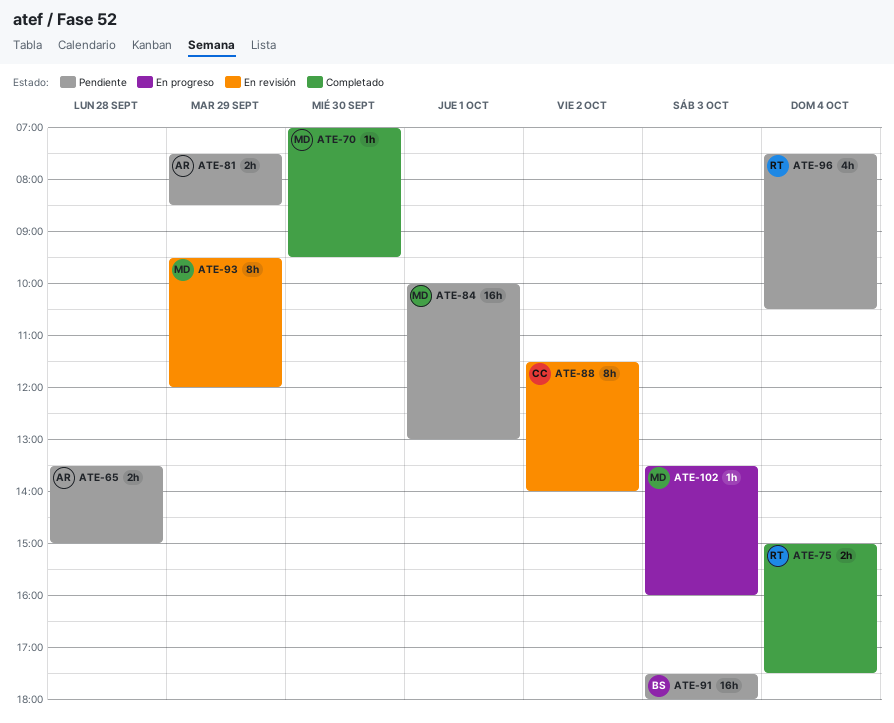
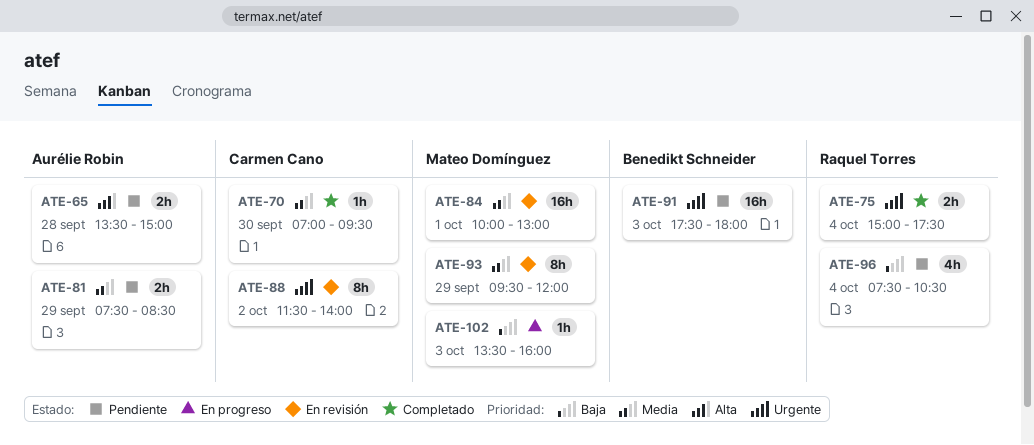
ATE-70, owner: Mateo Domínguez -> Carmen Cano
ATE-84, status: Pendiente -> En revisión

